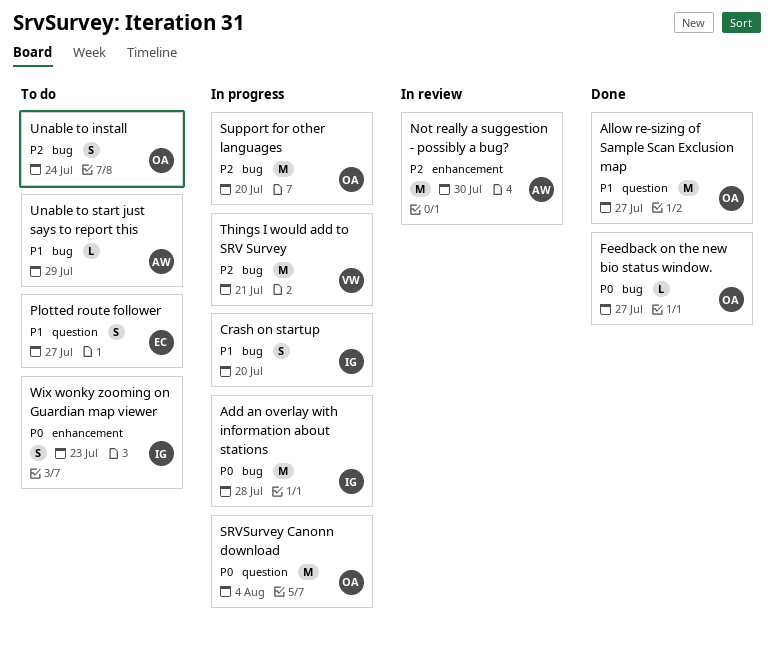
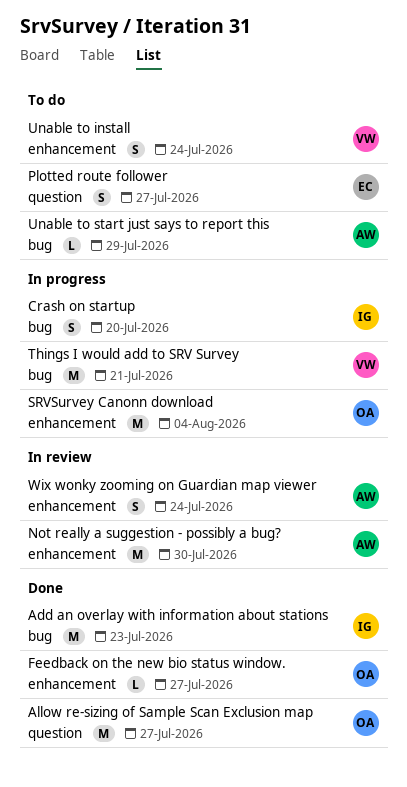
Add an overlay with information about stations, status: In progress -> Done
Add an overlay with information about stations, due: Jul 28 -> Jul 23
Feedback on the new bio status window., label: bug -> enhancement
SRVSurvey Canonn download, label: question -> enhancement
Support for other languages: present -> none
Unable to install, owner: OA -> VW
Unable to install, label: bug -> enhancement
Wix wonky zooming on Guardian map viewer, status: To do -> In review
Wix wonky zooming on Guardian map viewer, owner: IG -> AW
Wix wonky zooming on Guardian map viewer, due: Jul 23 -> Jul 24

